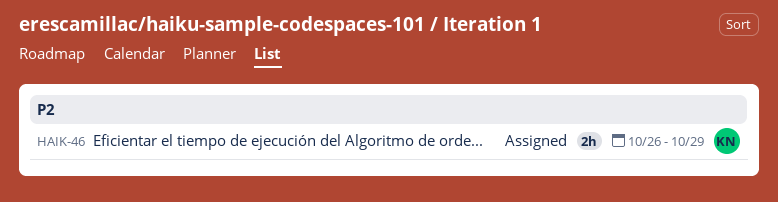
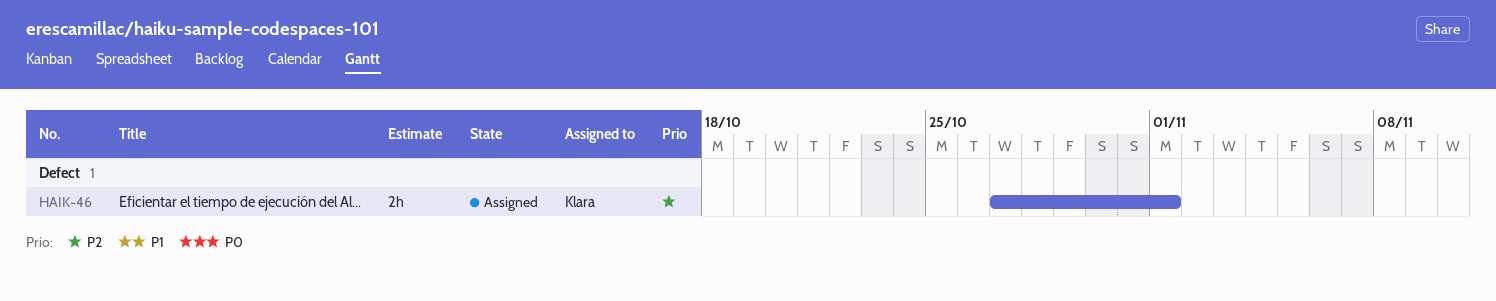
HAIK-46, start: Oct 26 -> Oct 27
HAIK-46, due: Oct 29 -> Nov 1

